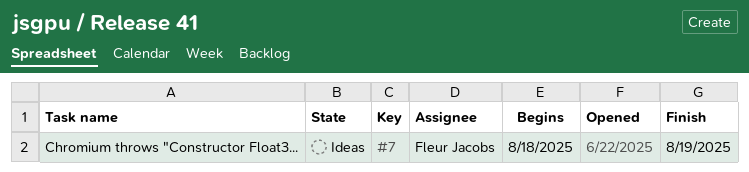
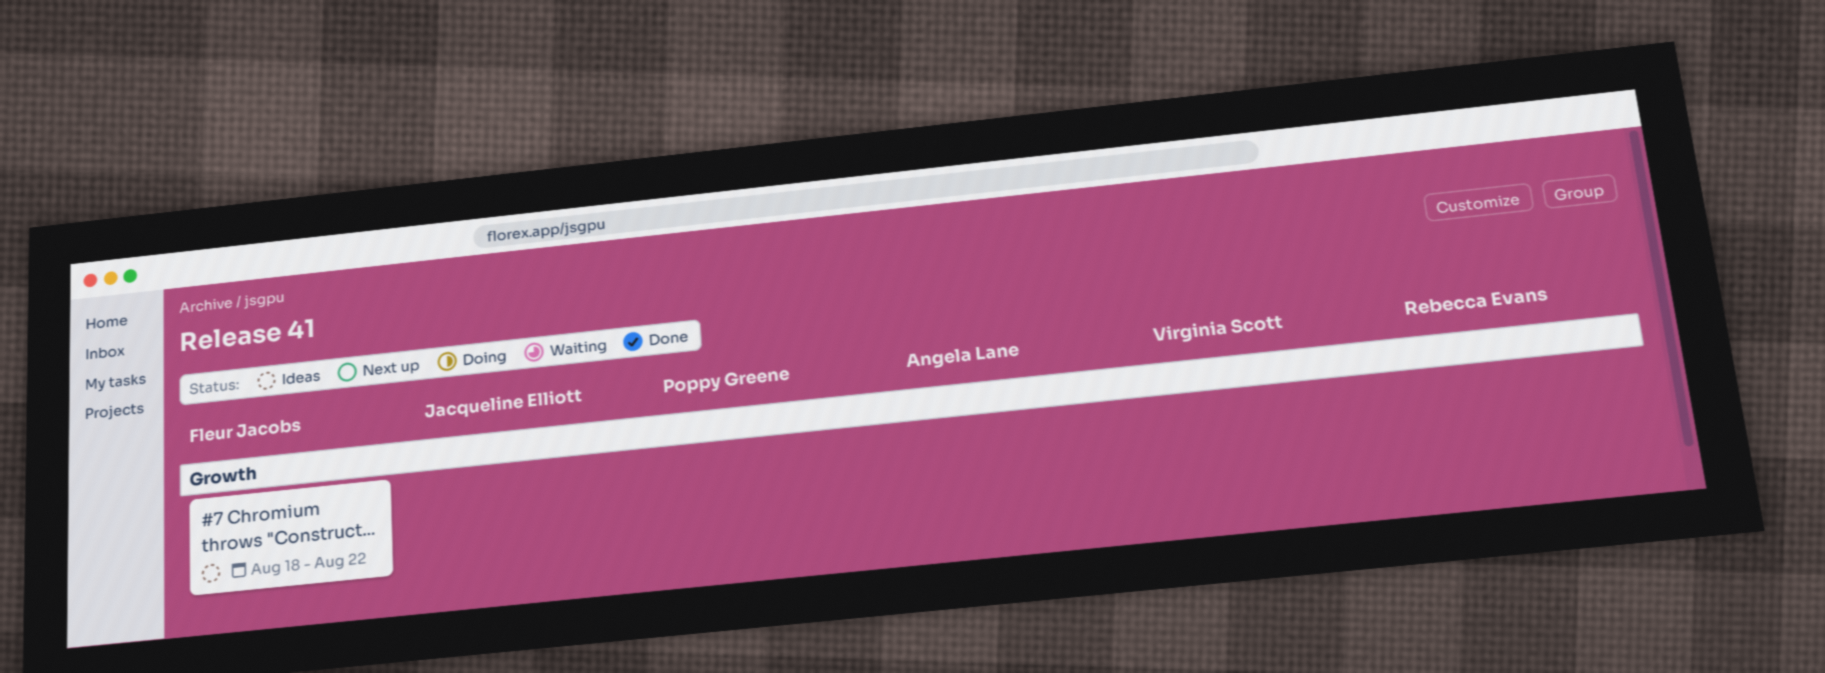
#7, due: Aug 19 -> Aug 22

